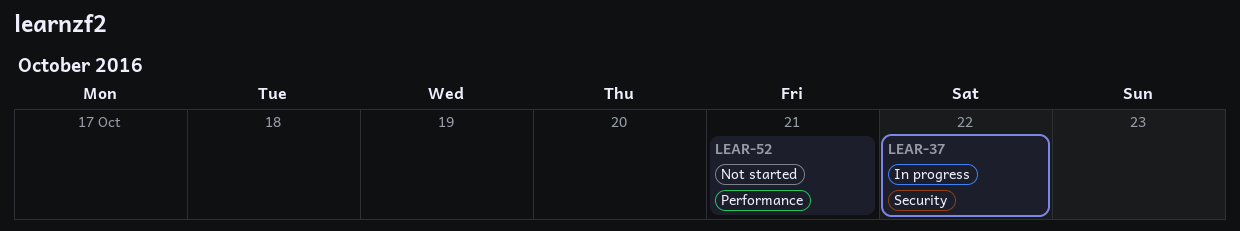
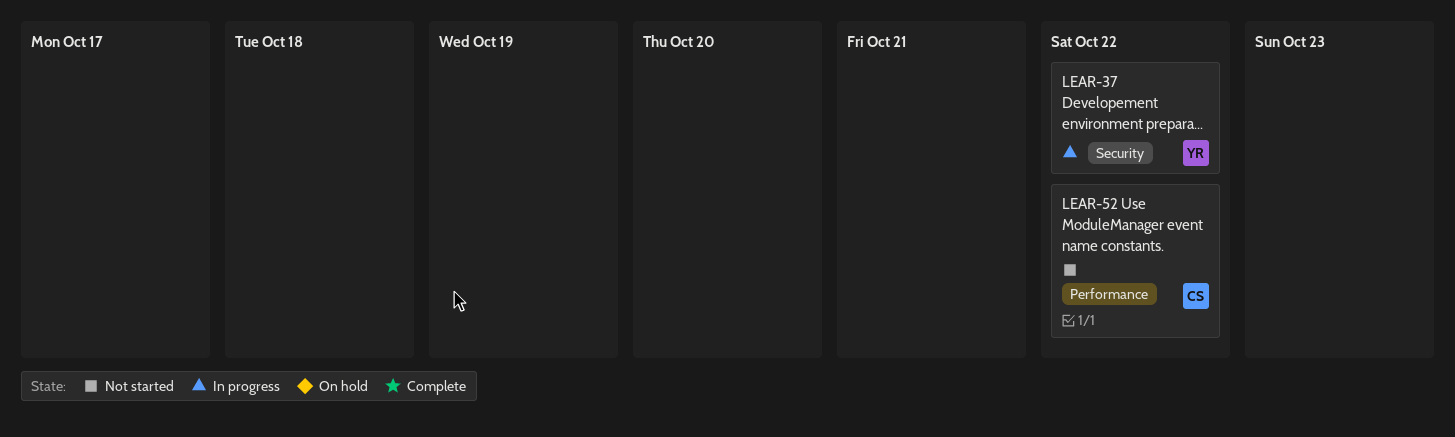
LEAR-52, due: Oct 21 -> Oct 22

